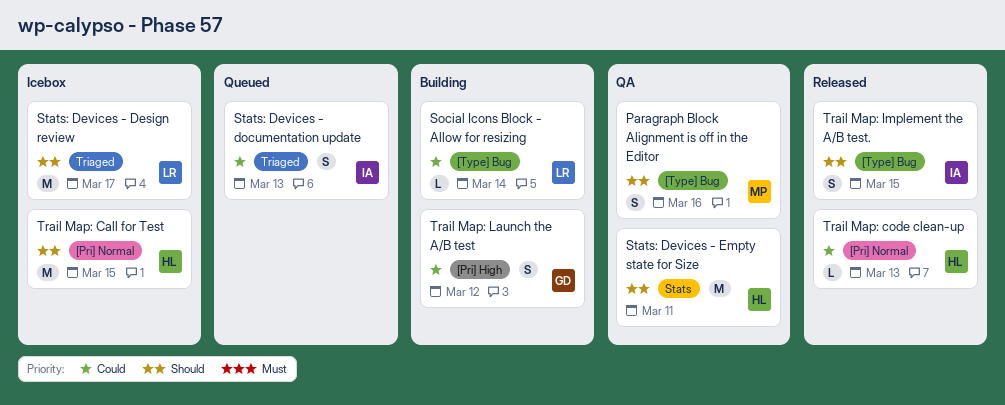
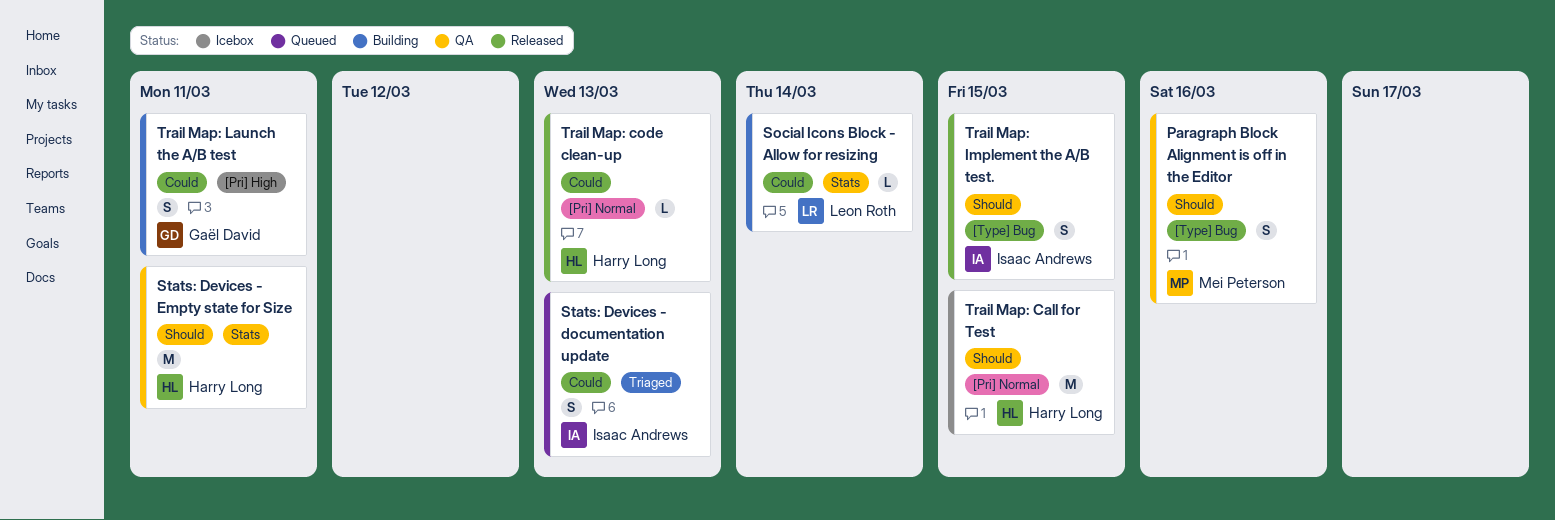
Social Icons Block - Allow for resizing, label: [Type] Bug -> Stats
Stats: Devices - Design review: present -> none
Trail Map: Launch the A/B test, due: Mar 12 -> Mar 11

